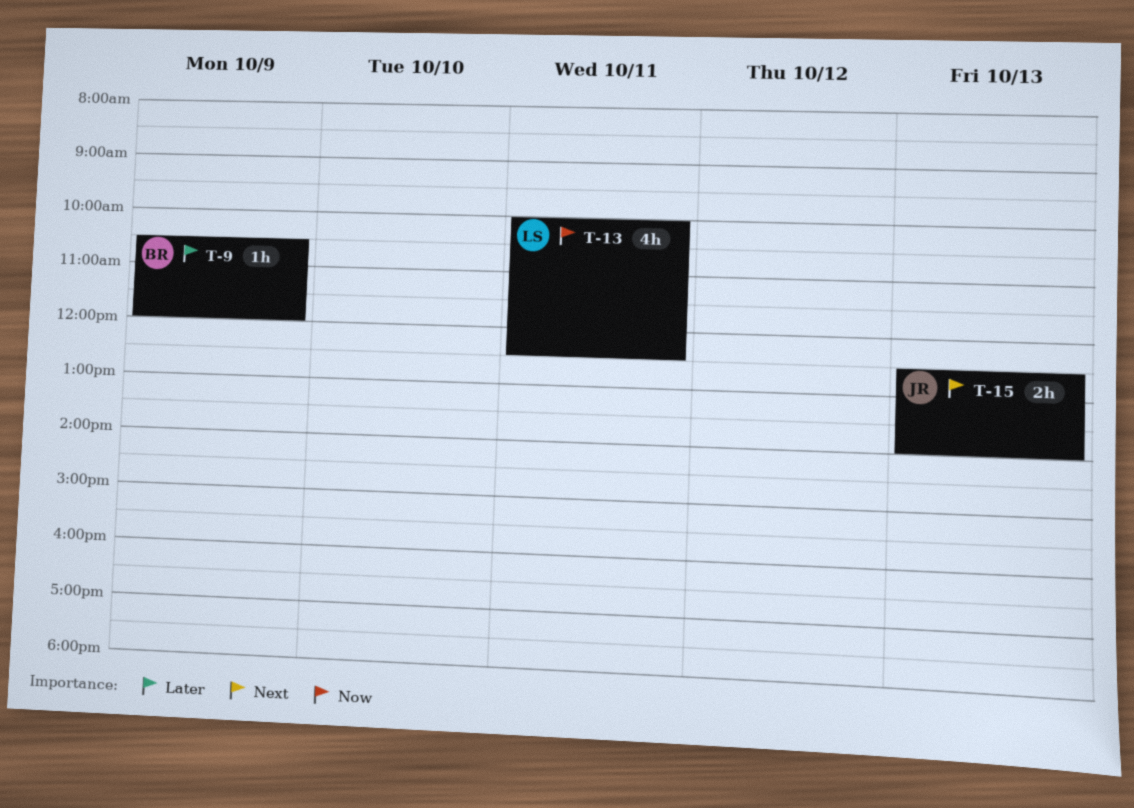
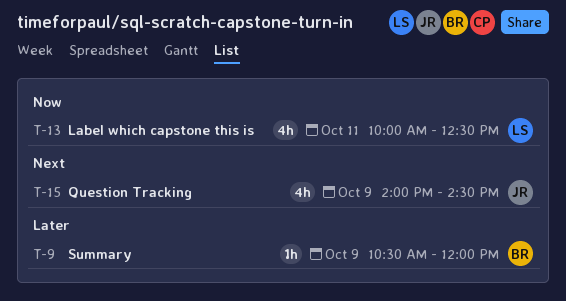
T-15, estimate: 2h -> 4h
T-15, day: Oct 13 -> Oct 9
T-15, begins: 12:30 -> 14:00
T-15, ends: 14:00 -> 14:30

